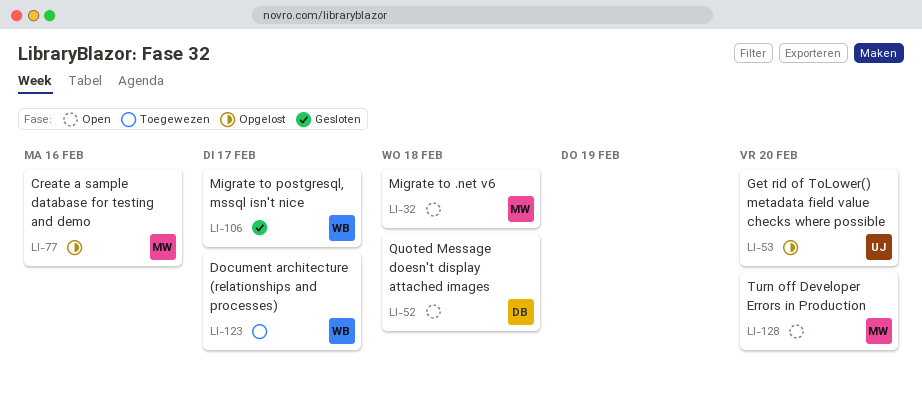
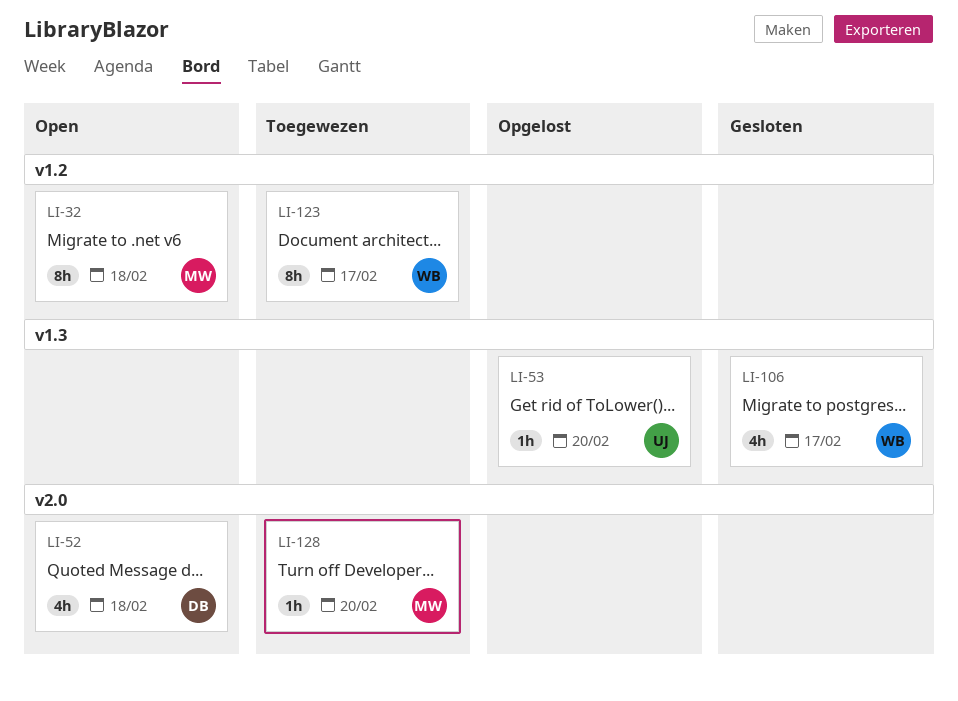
LI-77: present -> none
LI-128, status: Open -> Toegewezen

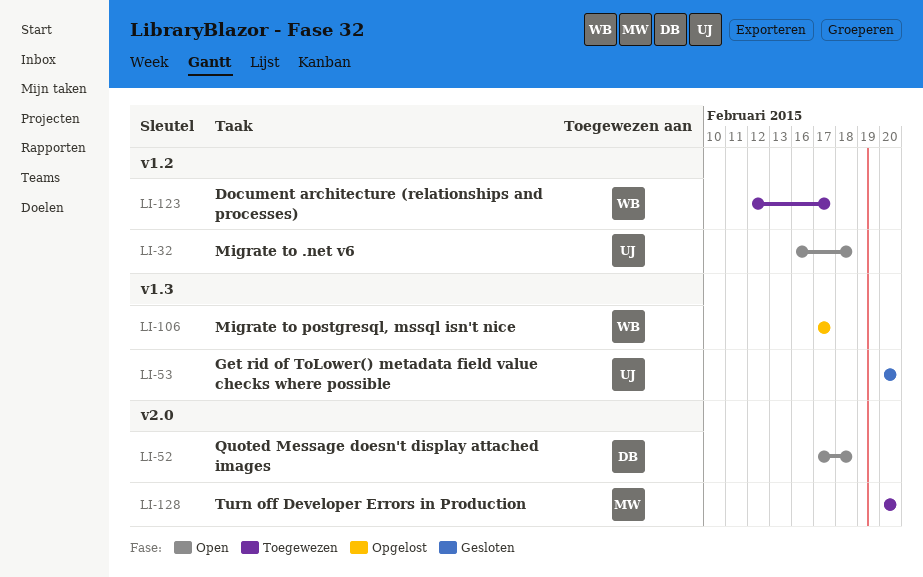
LI-32, owner: MW -> UJ
LI-53, status: Opgelost -> Gesloten
LI-106, status: Gesloten -> Opgelost

